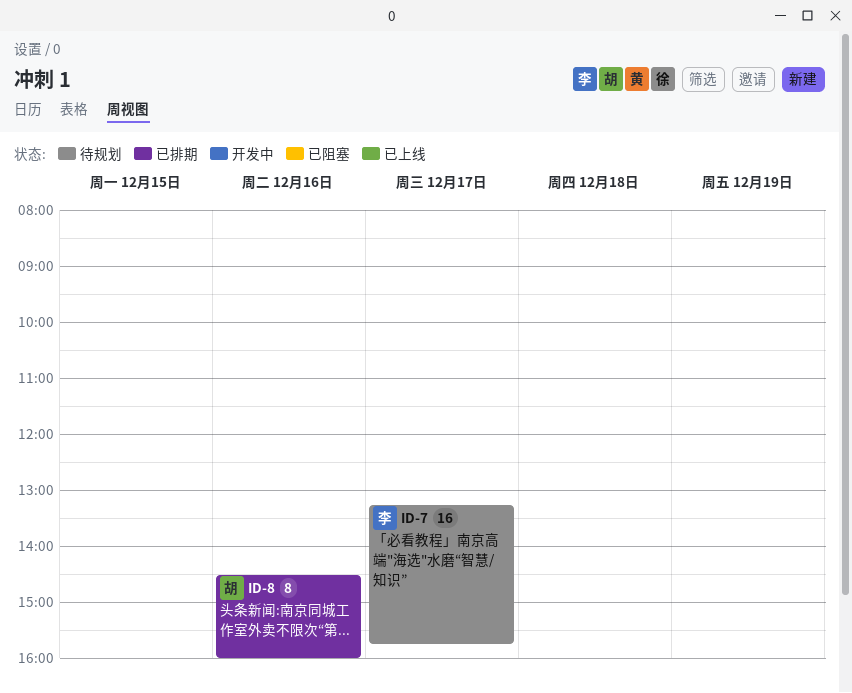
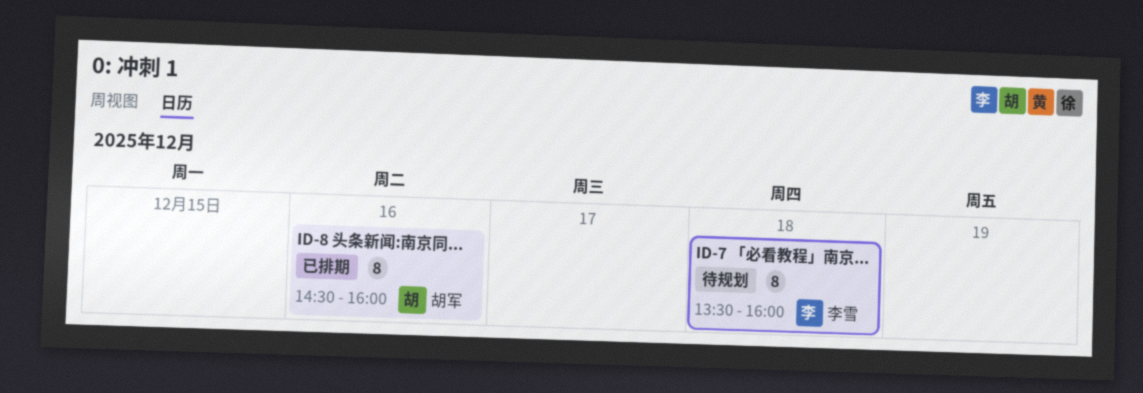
ID-7, estimate: 16 -> 8
ID-7, day: Dec 17 -> Dec 18
ID-7, begins: 13:15 -> 13:30
ID-7, ends: 15:45 -> 16:00

